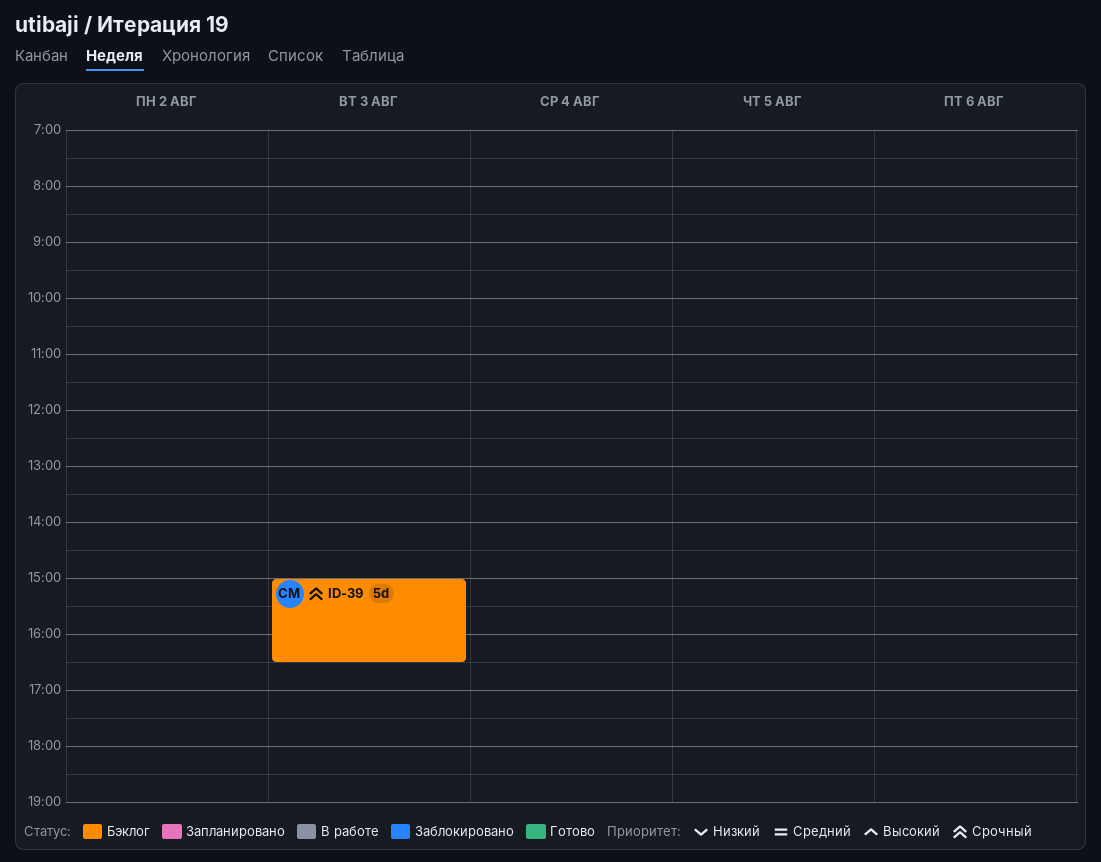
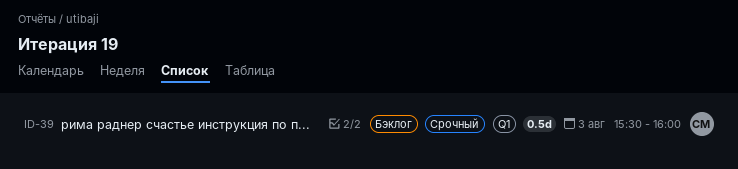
ID-39, estimate: 5d -> 0.5d
ID-39, begins: 15:00 -> 15:30
ID-39, ends: 16:30 -> 16:00

